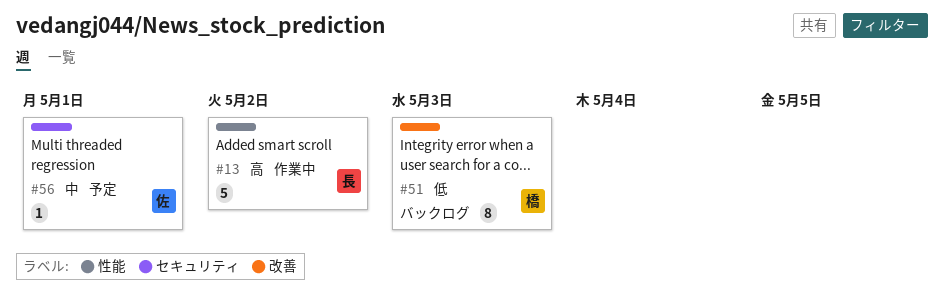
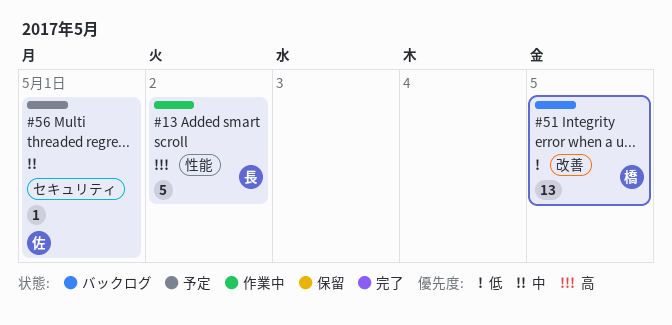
#51, estimate: 8 -> 13
#51, due: May 3 -> May 5

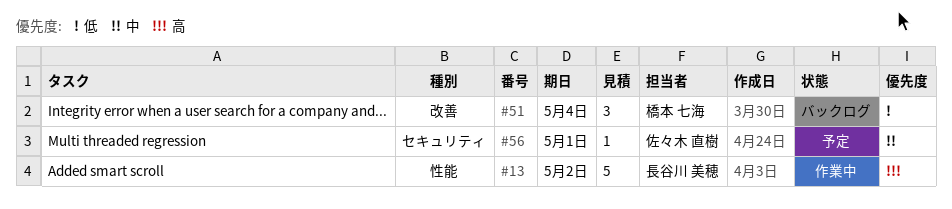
#51, estimate: 13 -> 3
#51, due: May 5 -> May 4

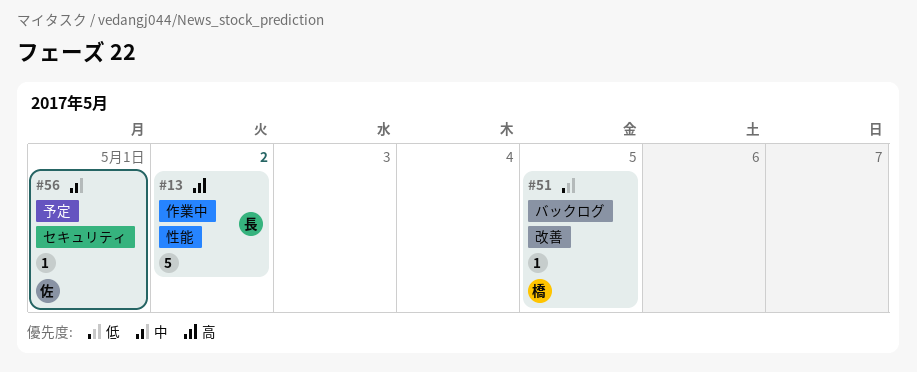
#51, estimate: 3 -> 1
#51, due: May 4 -> May 5

